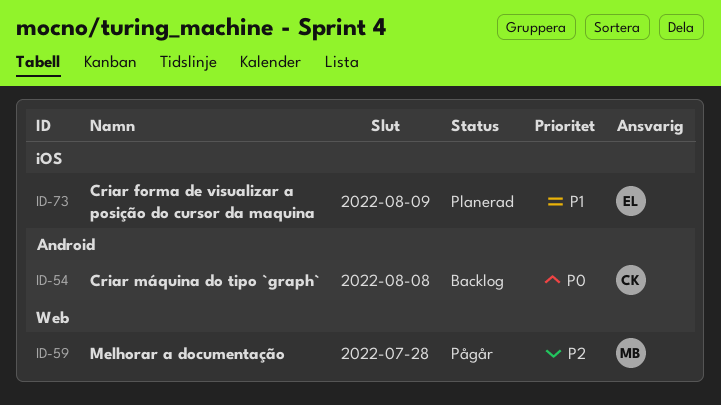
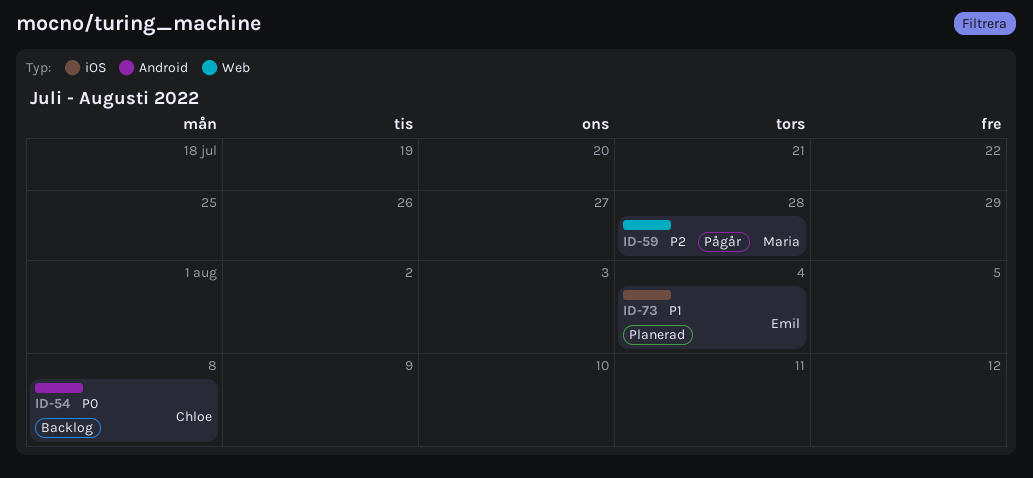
ID-73, due: Aug 9 -> Aug 4

